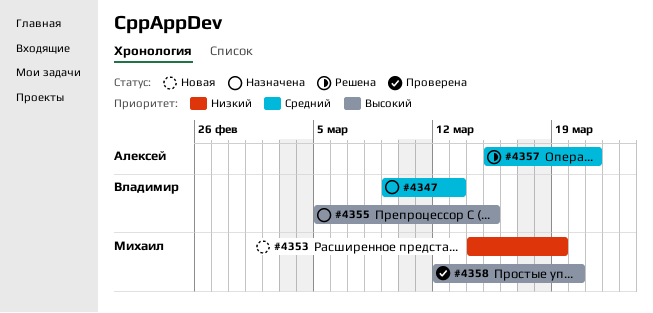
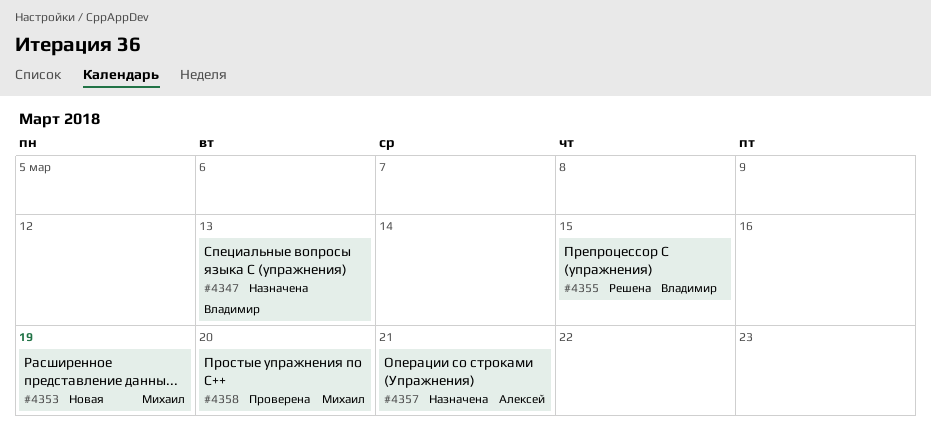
#4355, status: Назначена -> Решена
#4357, status: Решена -> Назначена

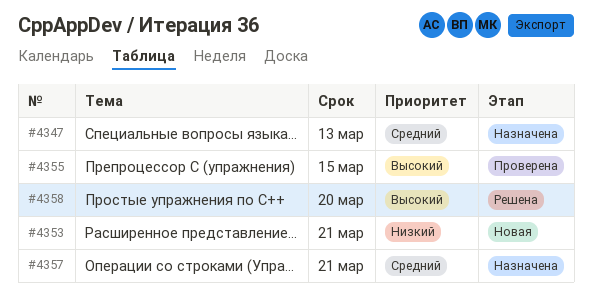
#4353, due: Mar 19 -> Mar 21
#4355, status: Решена -> Проверена
#4358, status: Проверена -> Решена

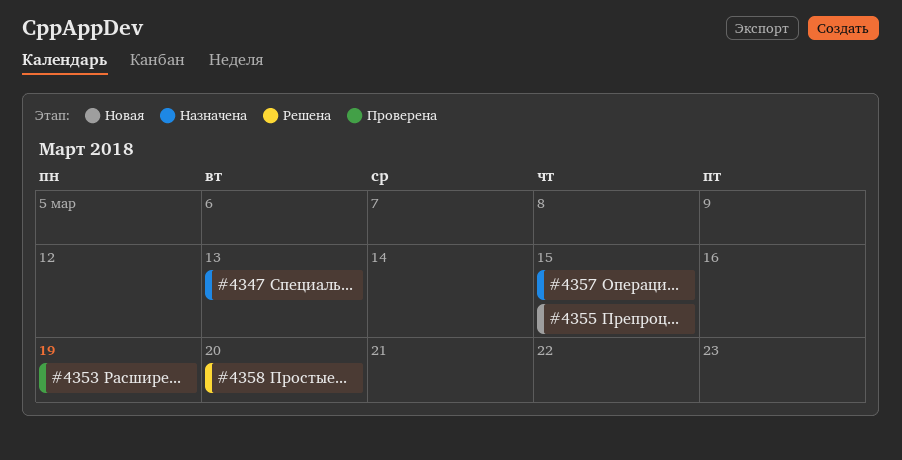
#4353, status: Новая -> Проверена
#4353, due: Mar 21 -> Mar 19
#4355, status: Проверена -> Новая
#4357, due: Mar 21 -> Mar 15

